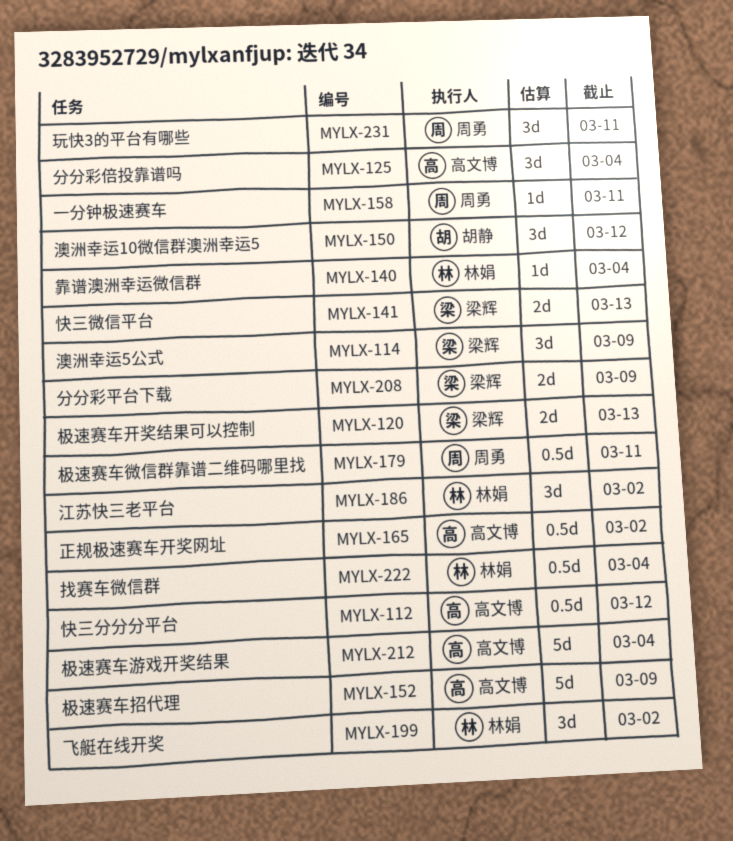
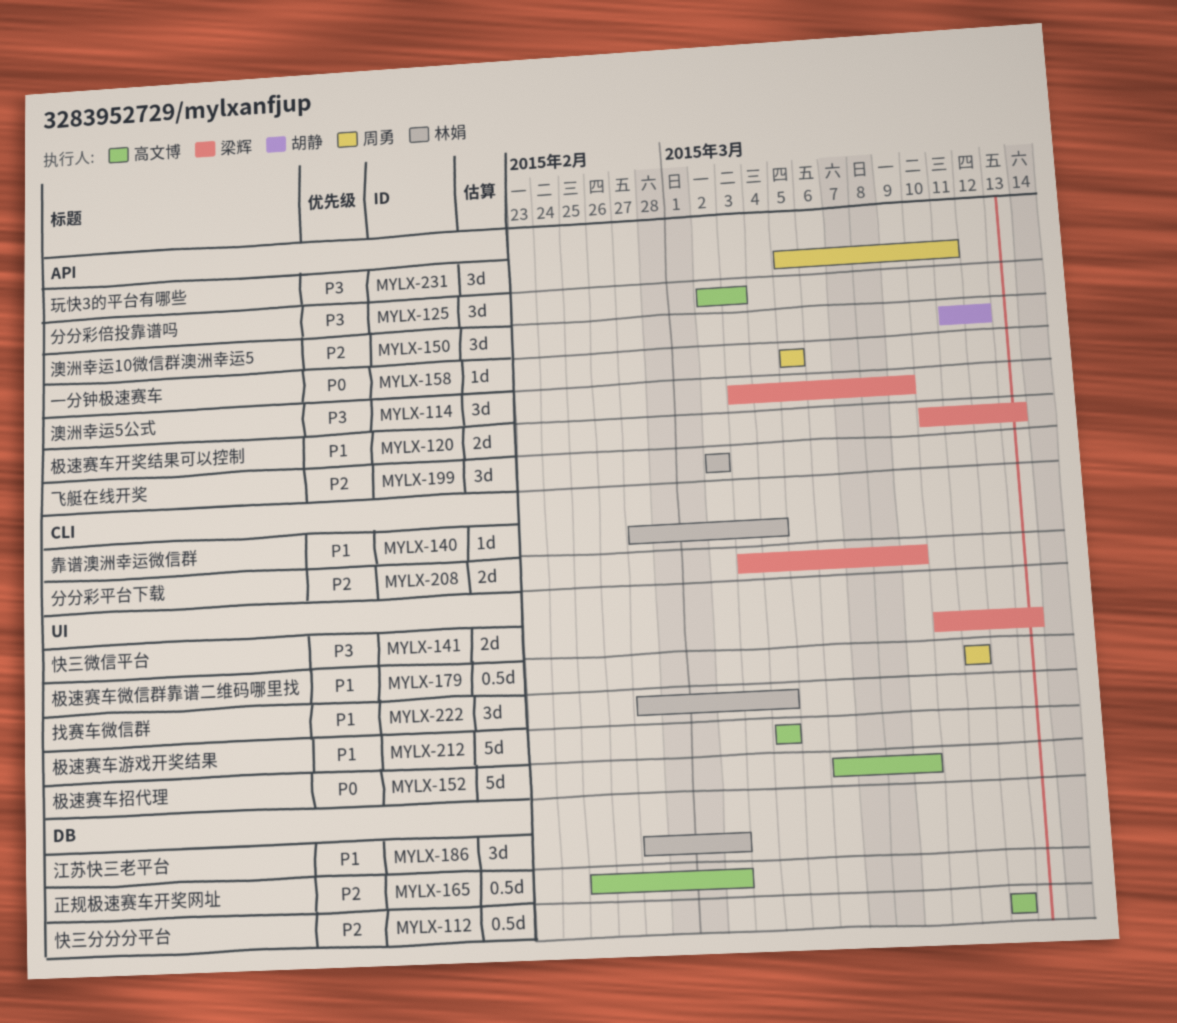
MYLX-125, due: Mar 4 -> Mar 3
MYLX-158, due: Mar 11 -> Mar 5
MYLX-222, estimate: 0.5d -> 3d

